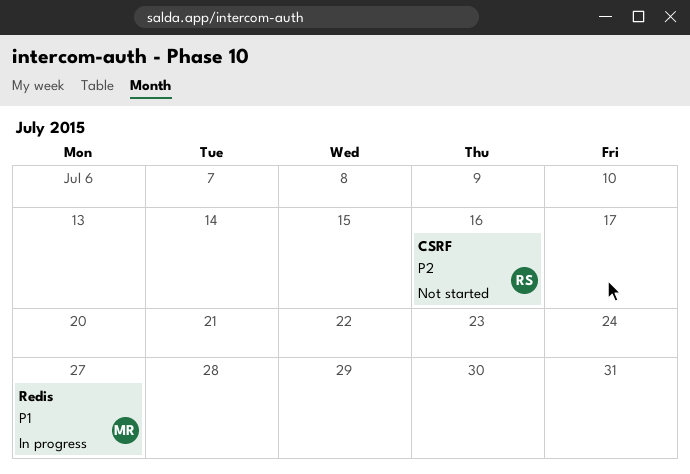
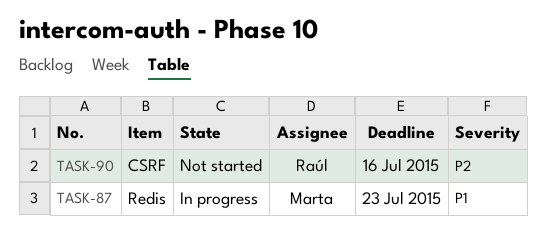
Redis, due: Jul 27 -> Jul 23

